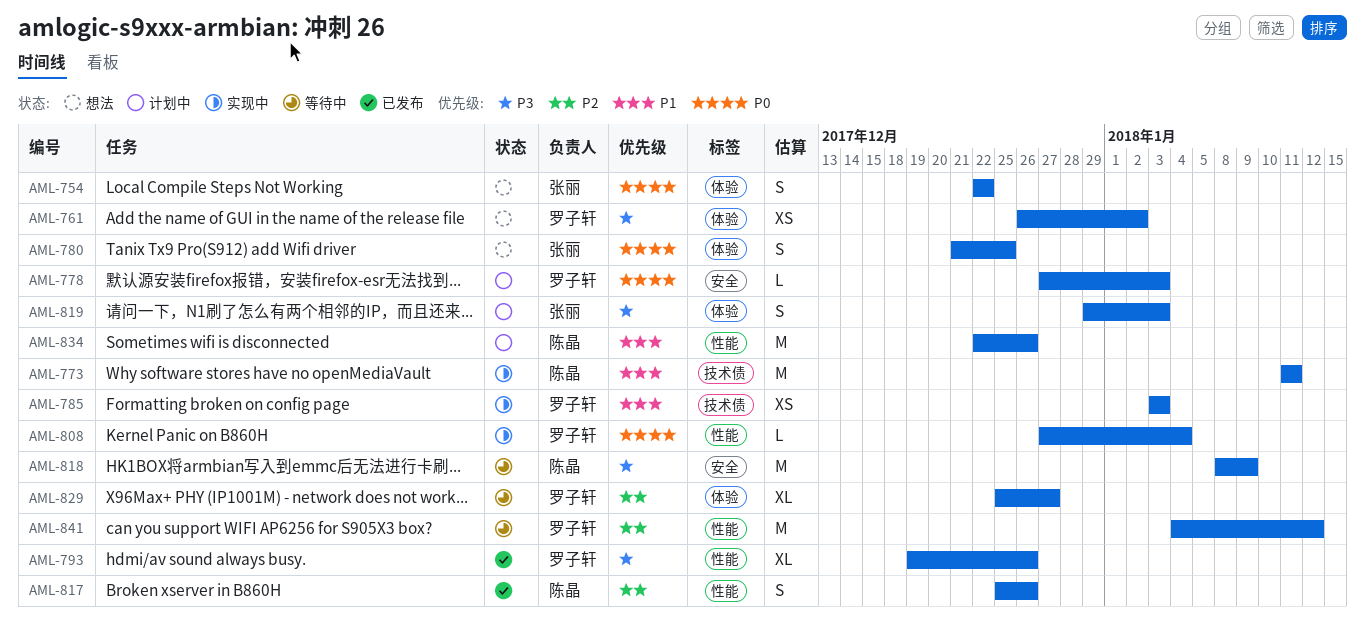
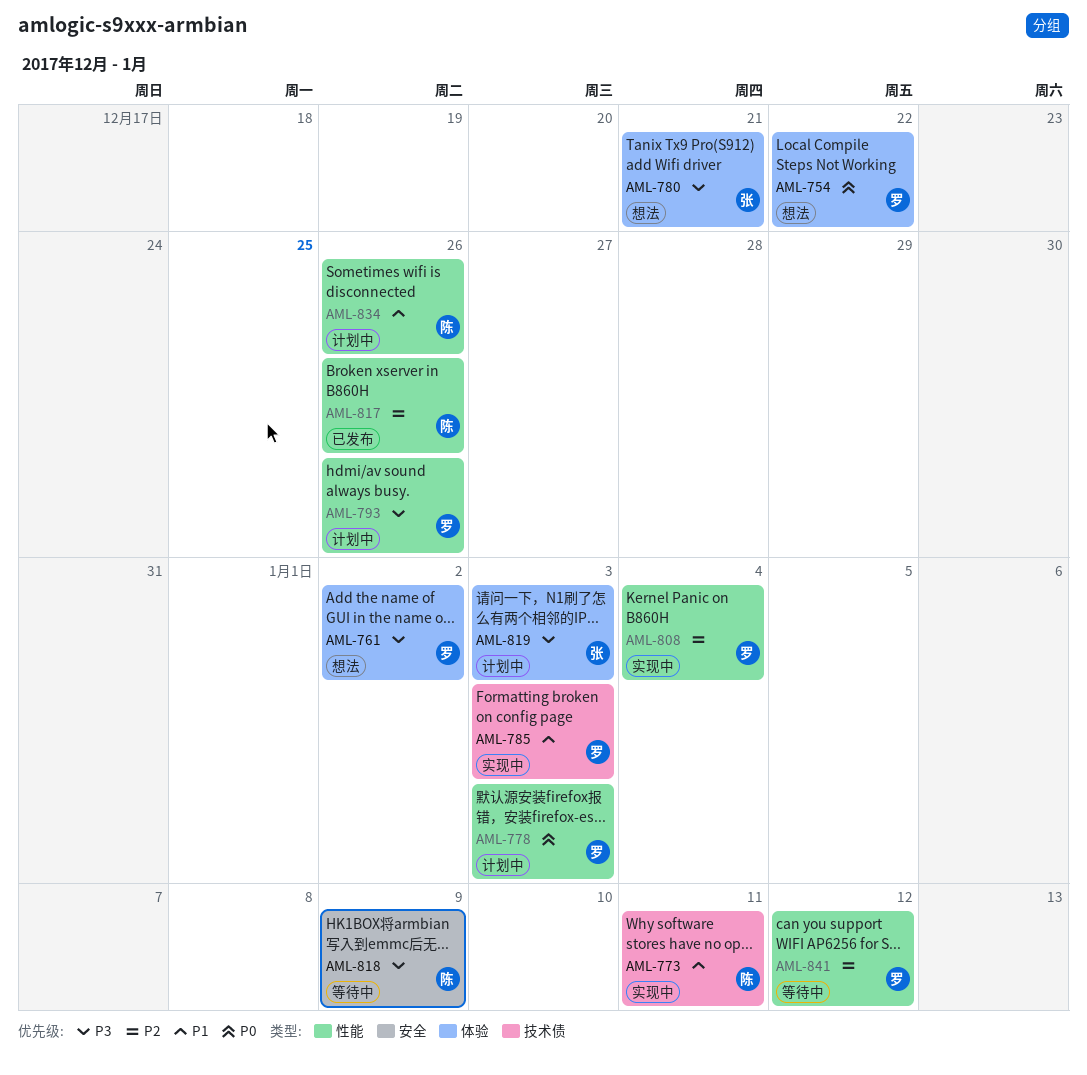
AML-754, owner: 张丽 -> 罗子轩
AML-778, label: 安全 -> 性能
AML-780, priority: P0 -> P3
AML-780, due: Dec 25 -> Dec 21
AML-793, status: 已发布 -> 计划中
AML-808, priority: P0 -> P2
AML-829: present -> none

